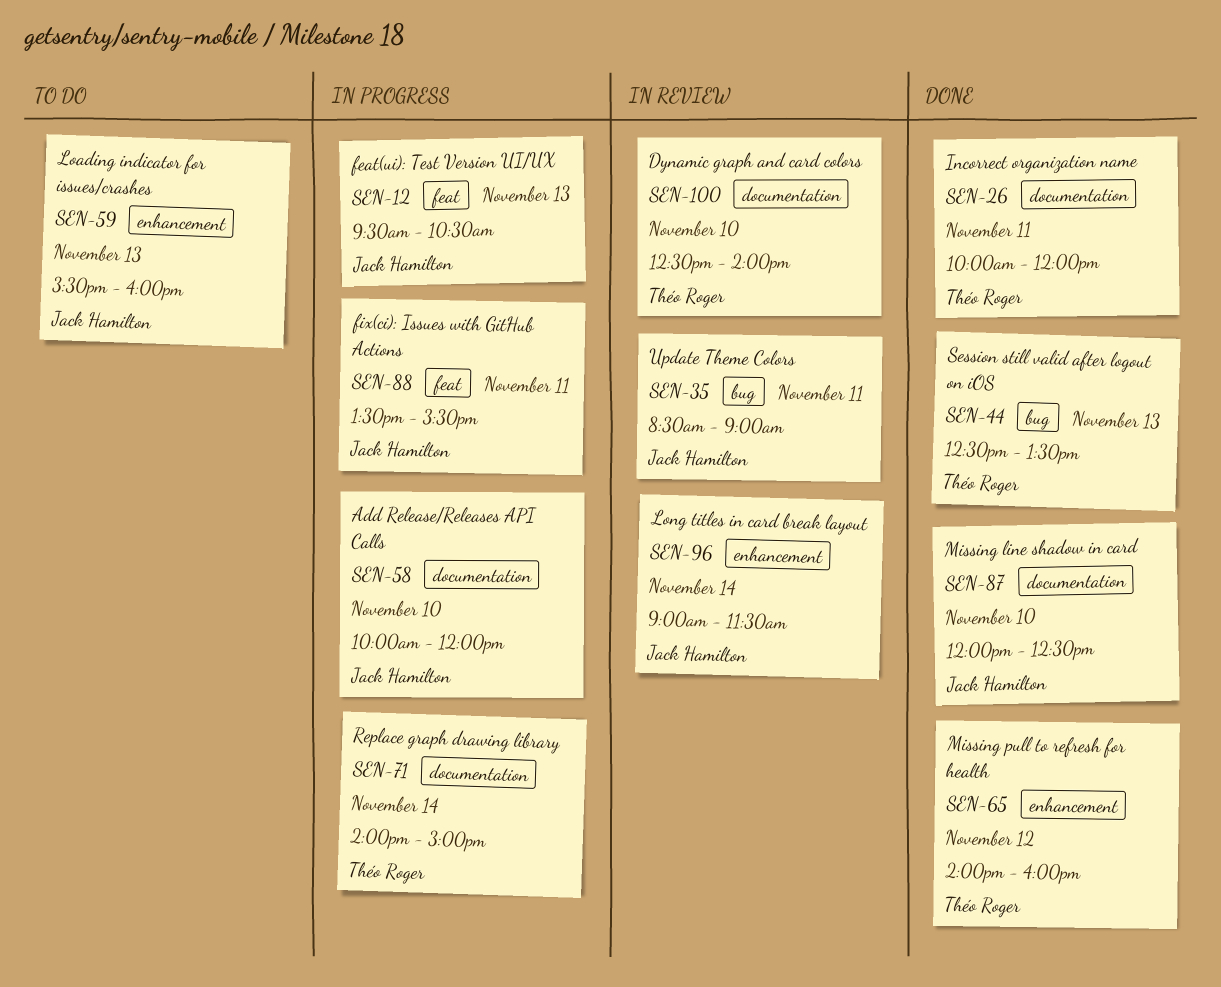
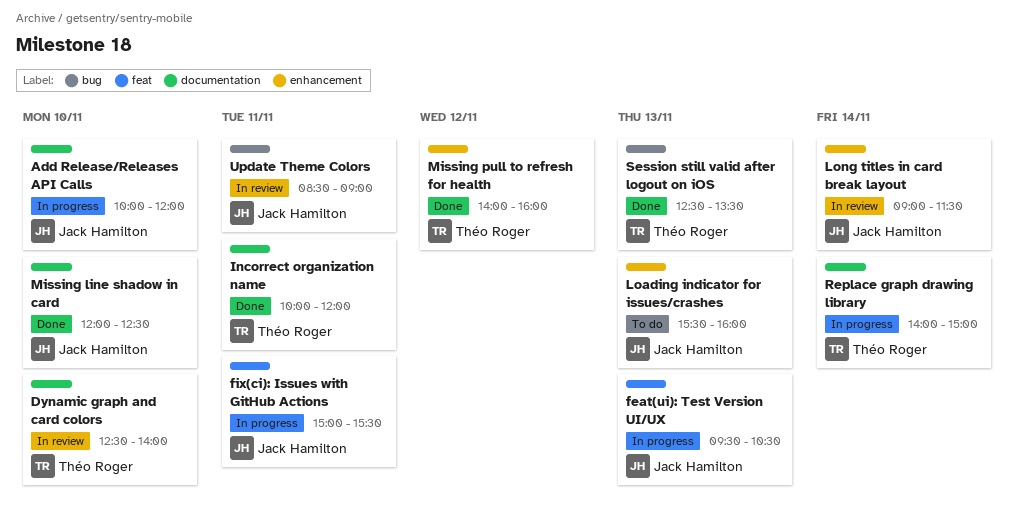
fix(ci): Issues with GitHub Actions, begins: 13:30 -> 15:00

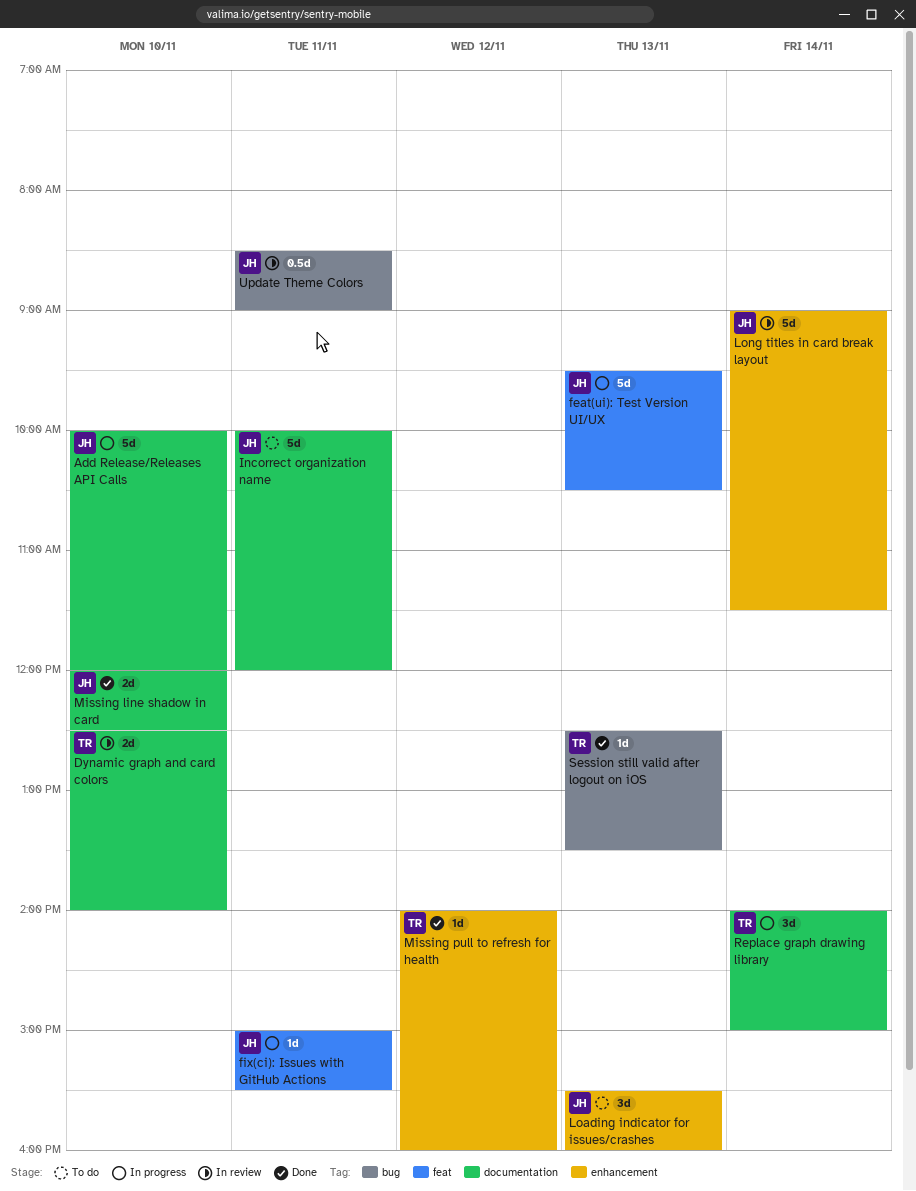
Incorrect organization name, status: Done -> To do
Incorrect organization name, owner: Théo Roger -> Jack Hamilton

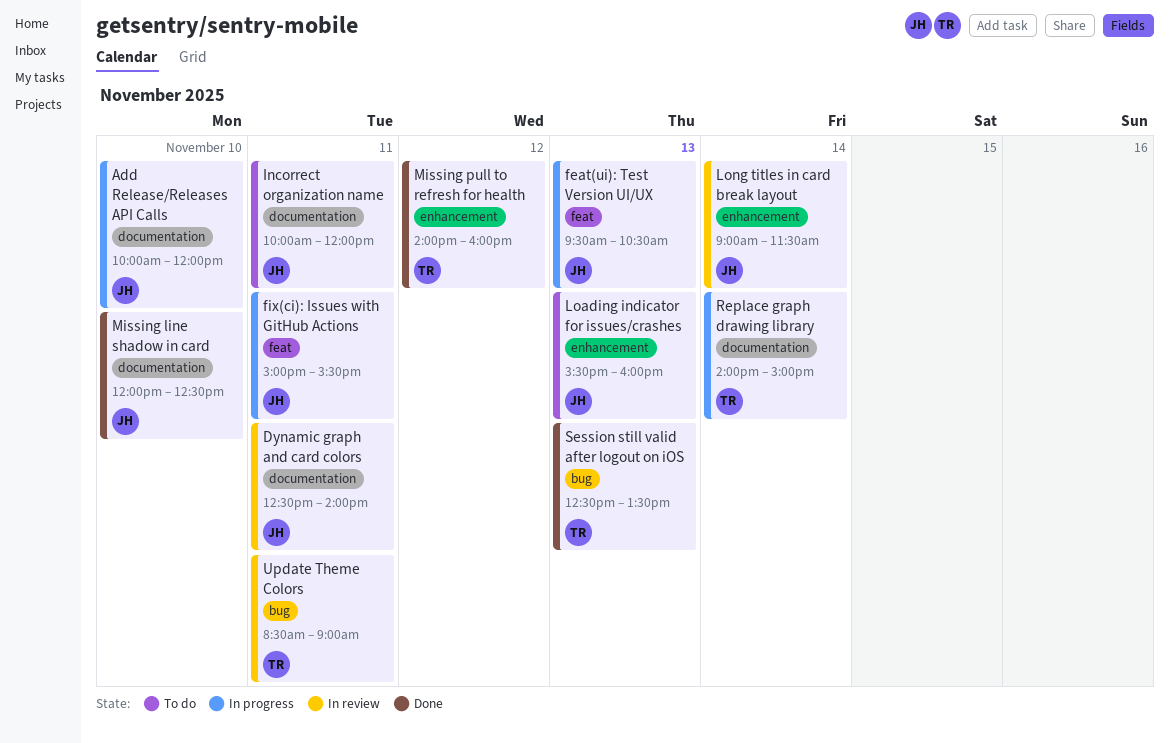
Dynamic graph and card colors, owner: TR -> JH
Dynamic graph and card colors, day: Nov 10 -> Nov 11
Update Theme Colors, owner: JH -> TR

